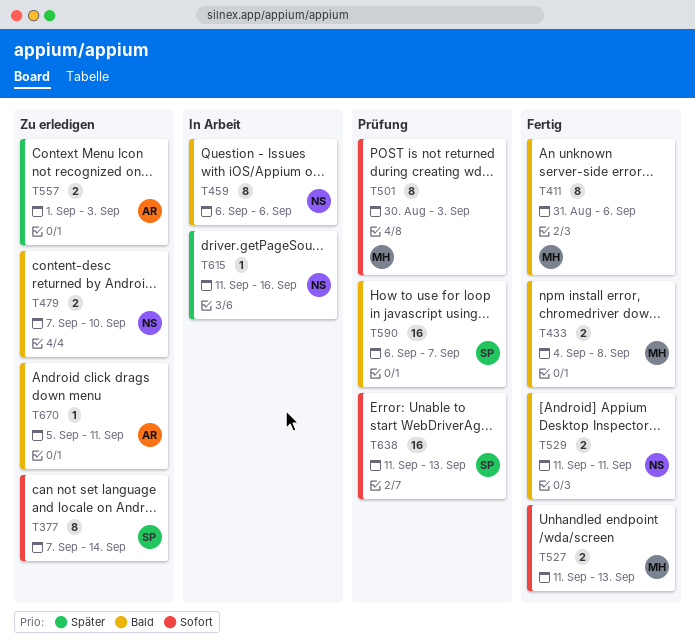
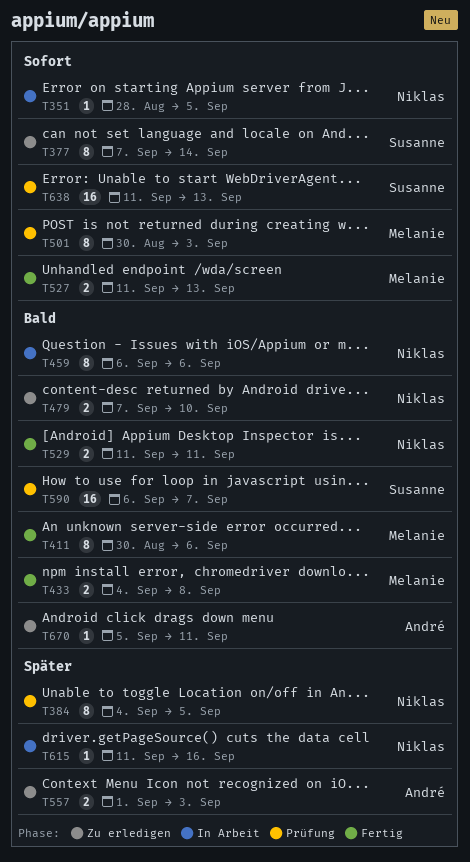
T351: none -> present
T384: none -> present
T411, start: Aug 31 -> Aug 30

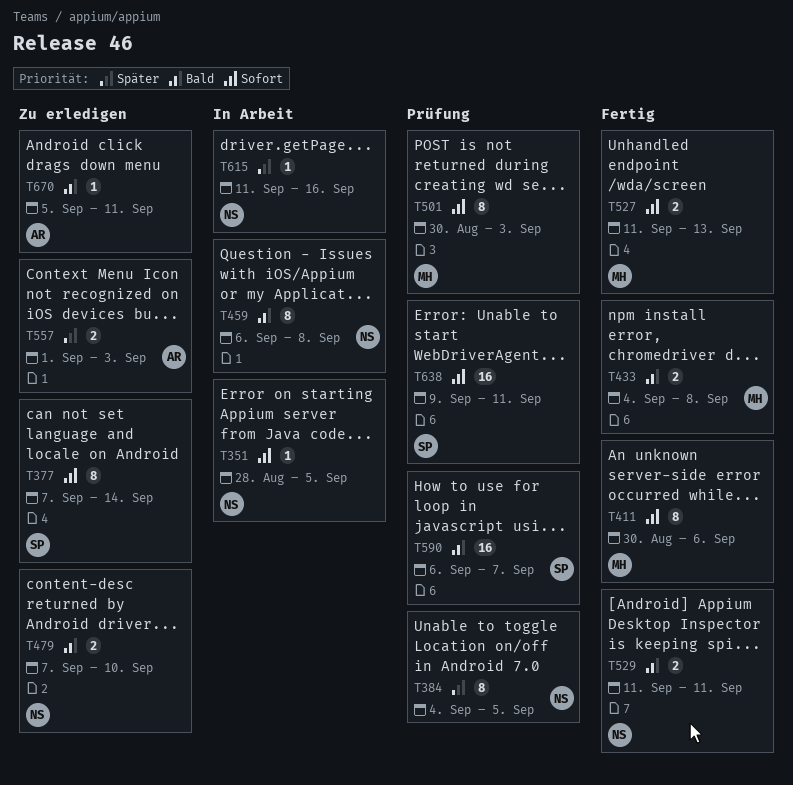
T411, priority: Bald -> Sofort
T459, due: Sep 6 -> Sep 8
T638, start: Sep 11 -> Sep 9
T638, due: Sep 13 -> Sep 11

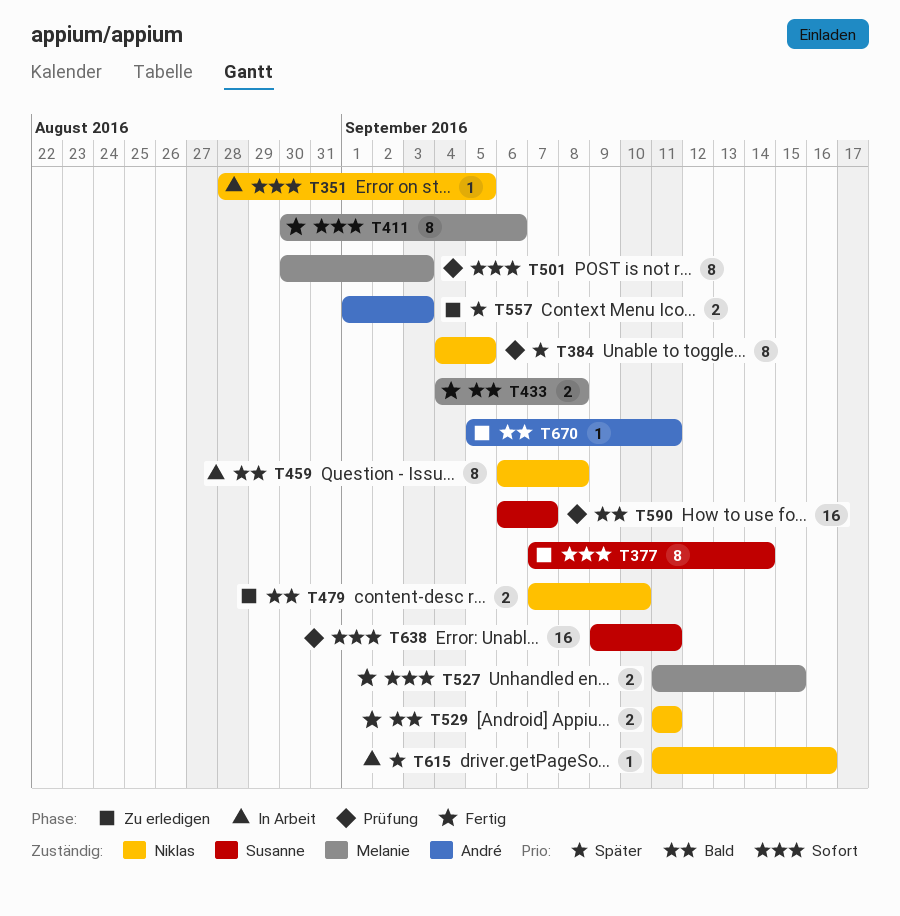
T527, due: Sep 13 -> Sep 15

